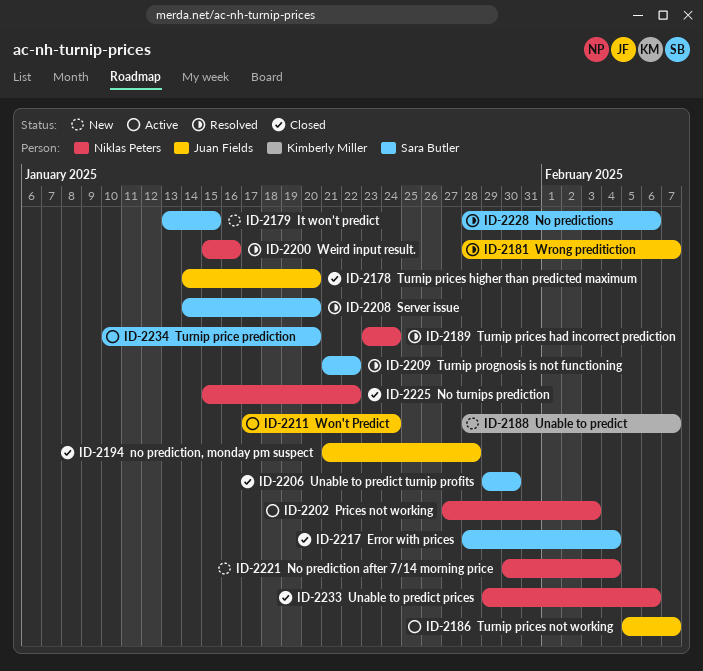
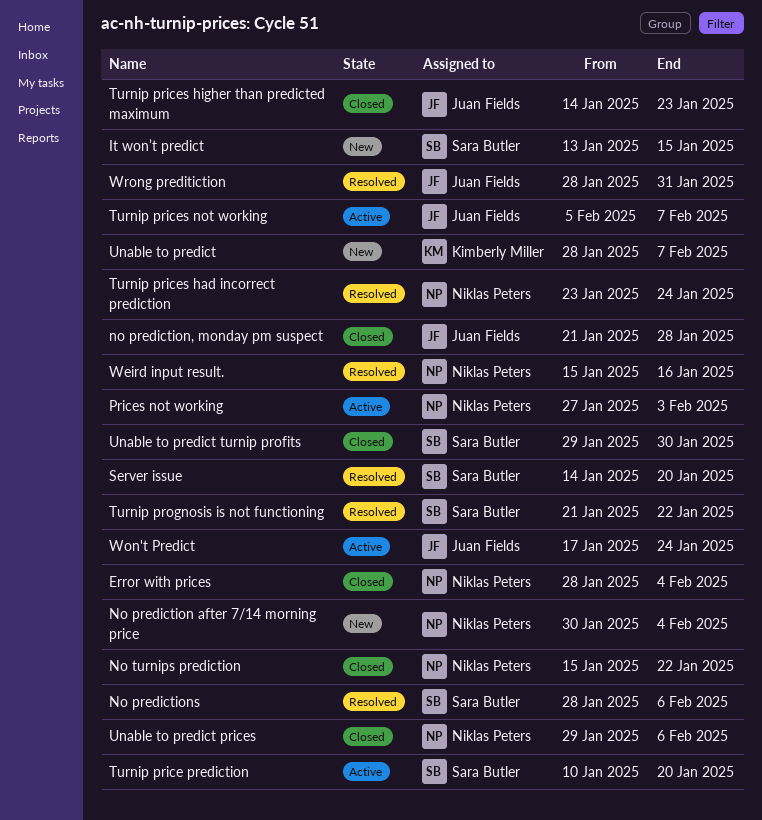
Error with prices, owner: Sara Butler -> Niklas Peters
Turnip prices higher than predicted maximum, due: Jan 20 -> Jan 23
Wrong preditiction, due: Feb 7 -> Jan 31

